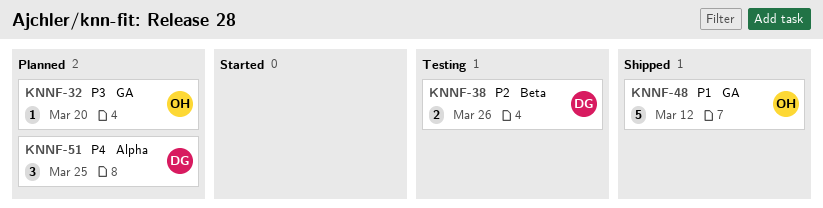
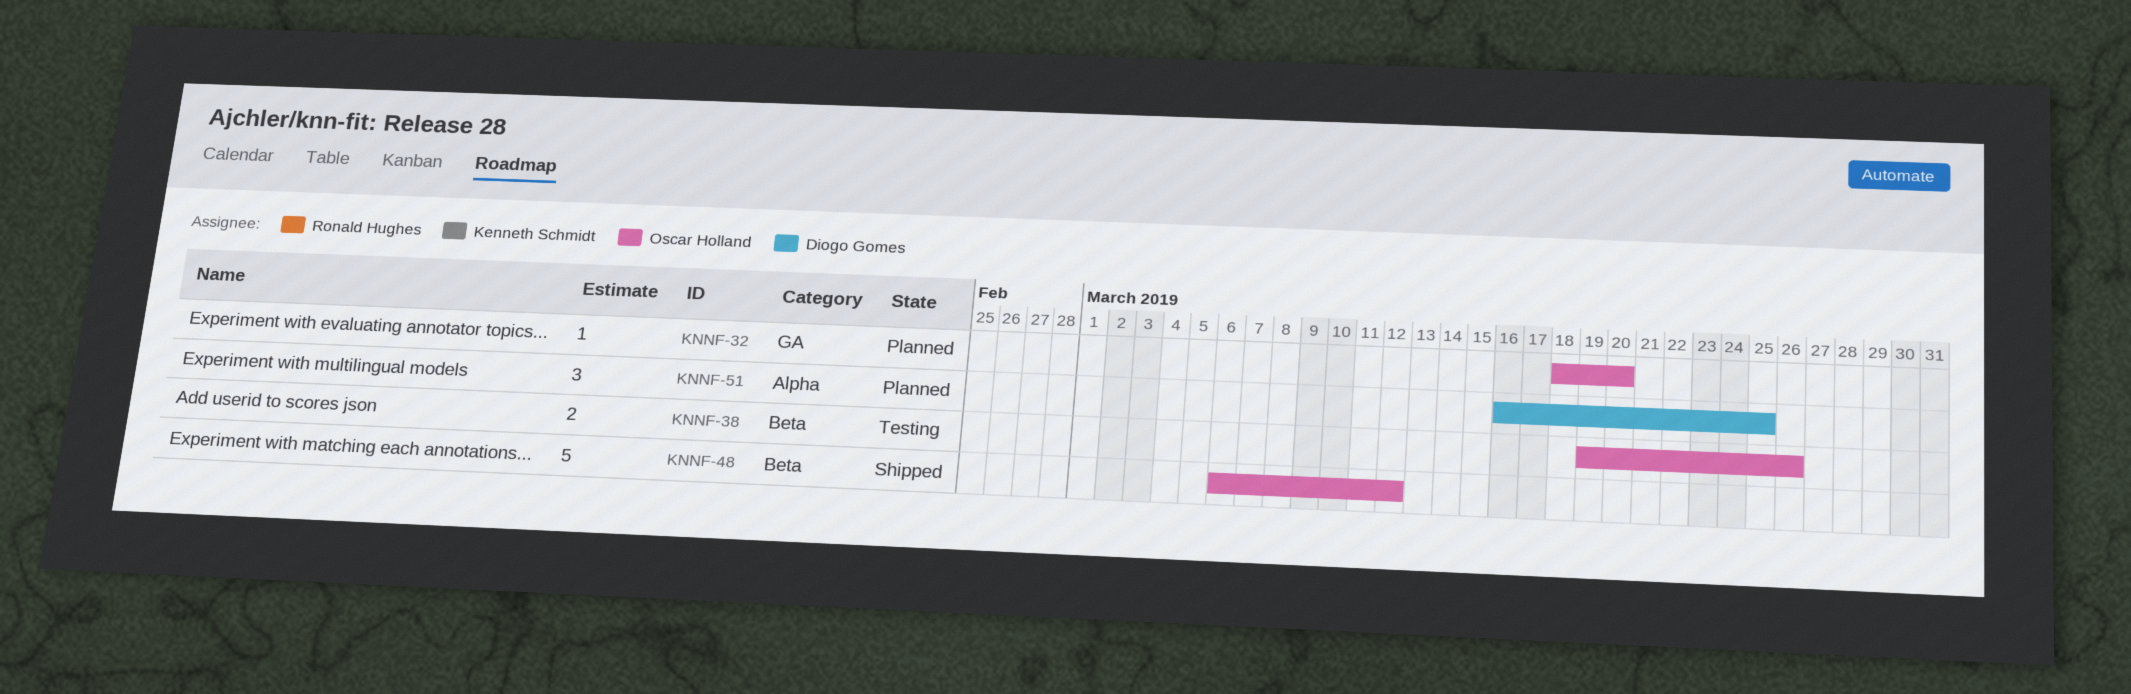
KNNF-38, owner: Diogo Gomes -> Oscar Holland
KNNF-48, label: GA -> Beta

